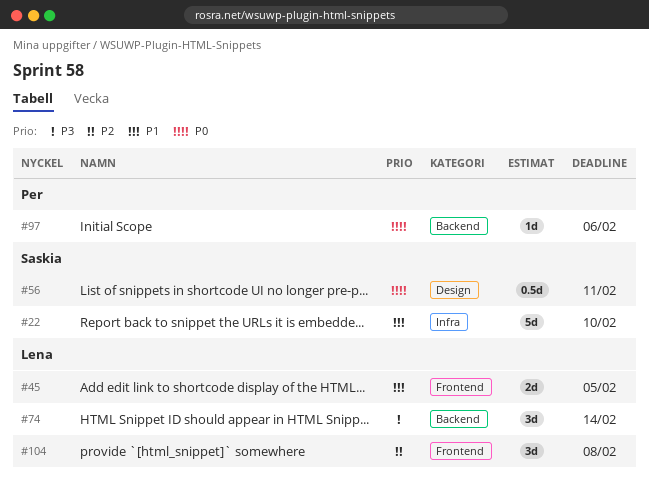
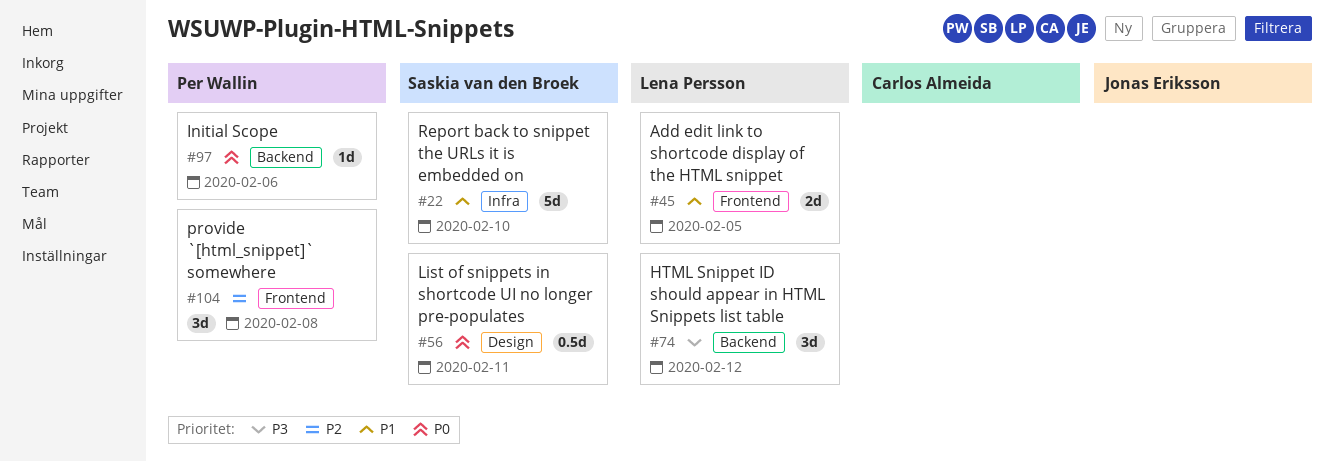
#74, due: Feb 14 -> Feb 12
#104, owner: Lena Persson -> Per Wallin

